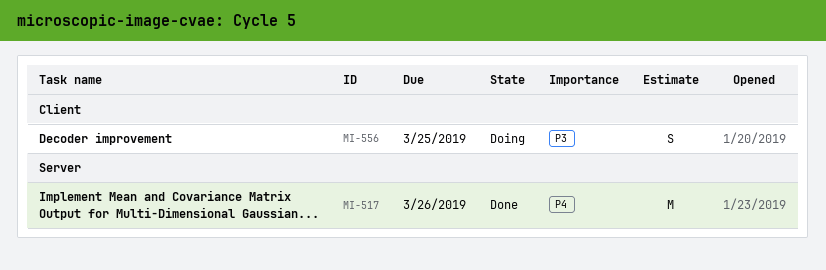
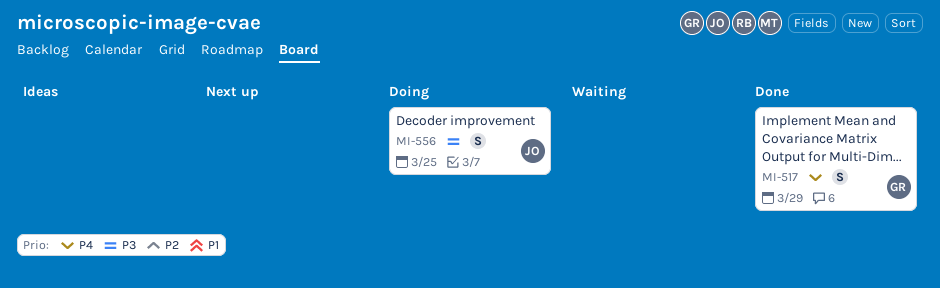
MI-517, estimate: M -> S
MI-517, due: Mar 26 -> Mar 29

